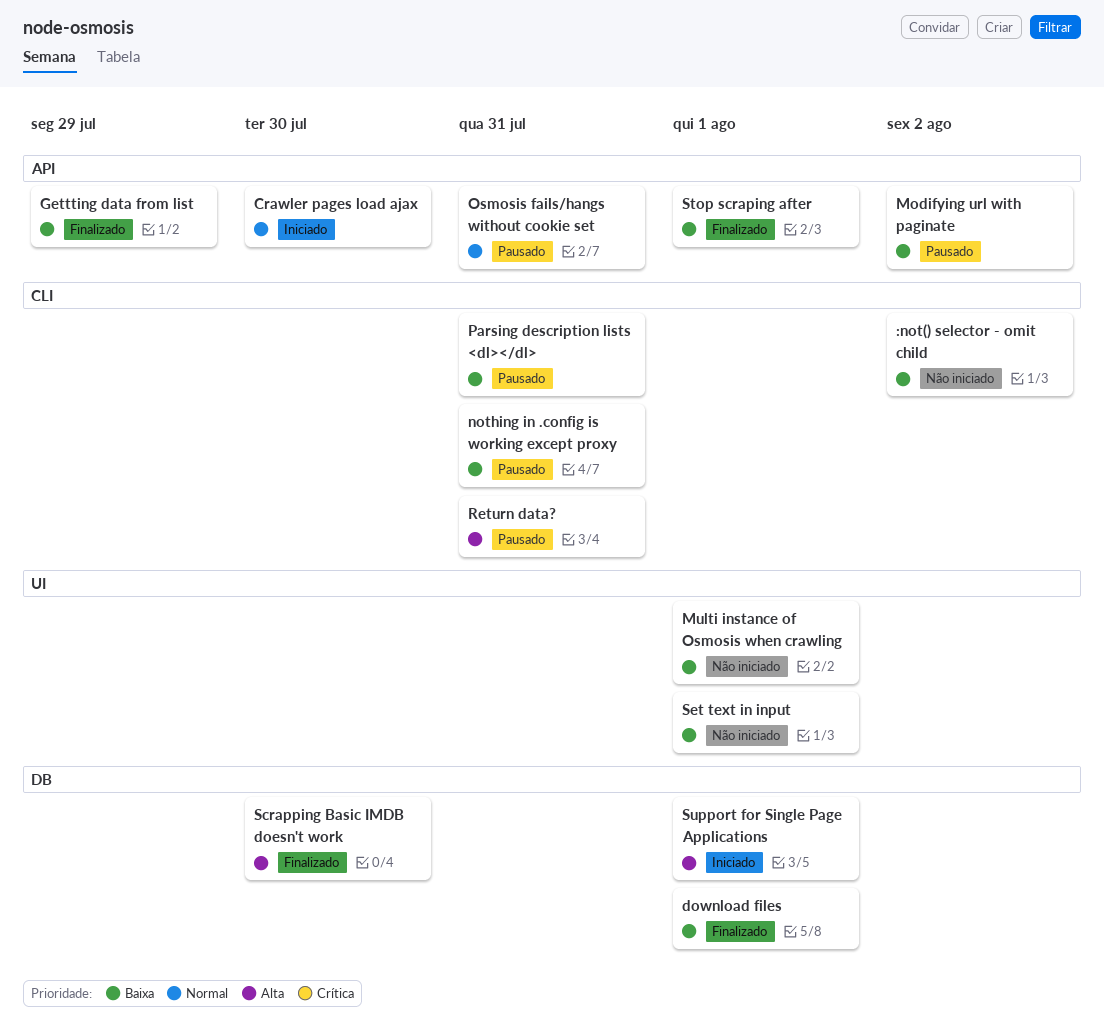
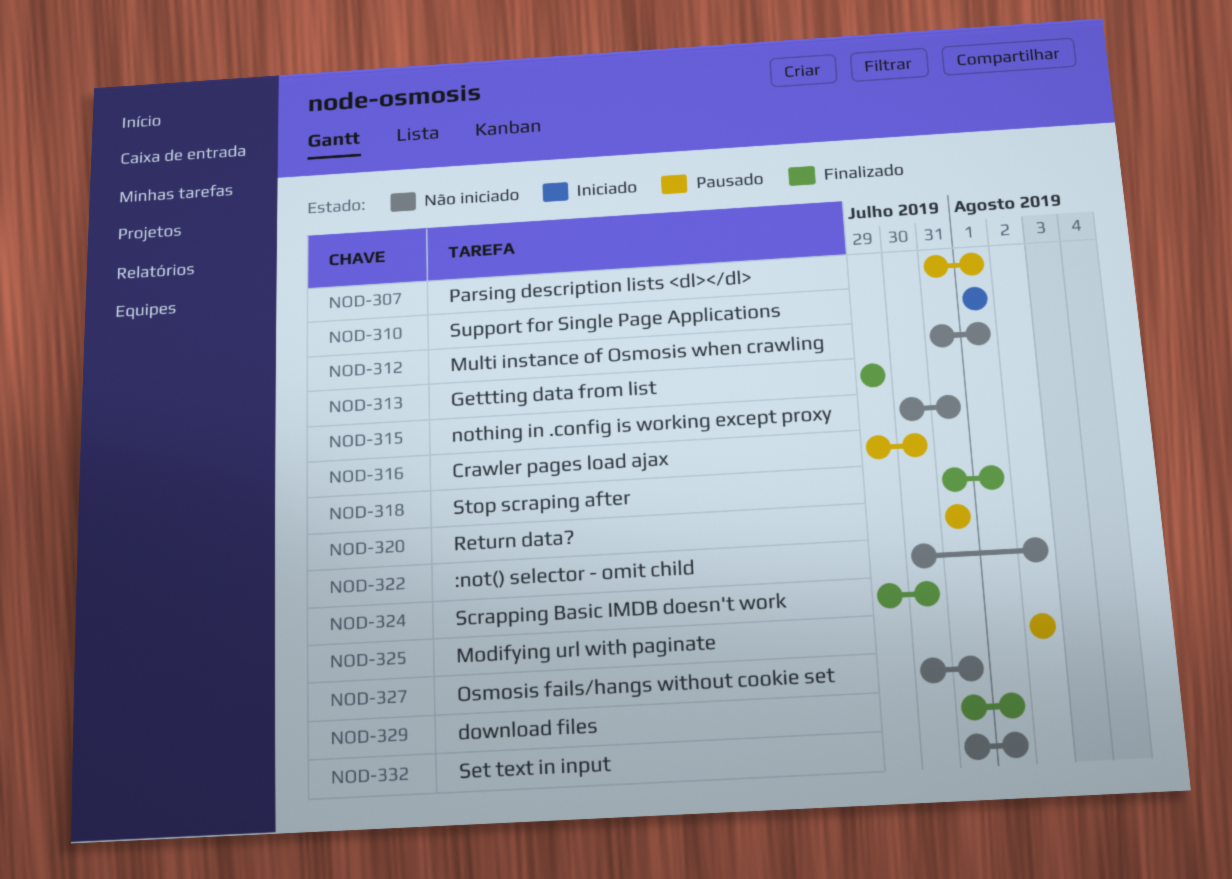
Crawler pages load ajax, status: Iniciado -> Pausado
nothing in .config is working except proxy, status: Pausado -> Não iniciado
Osmosis fails/hangs without cookie set, status: Pausado -> Não iniciado
Parsing description lists <dl></dl>, due: Jul 31 -> Aug 1

